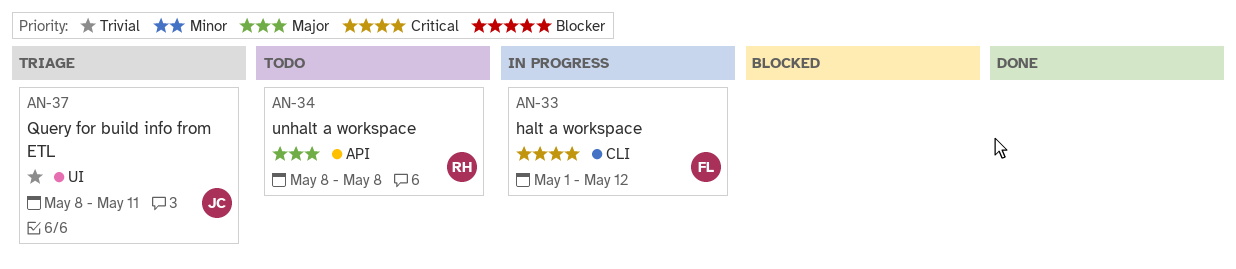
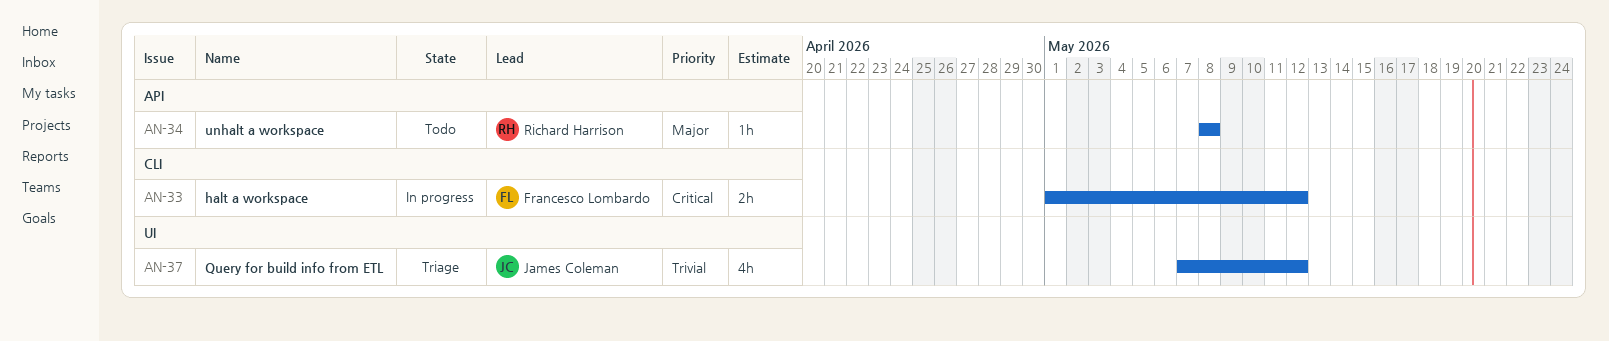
AN-37, start: May 8 -> May 7
AN-37, due: May 11 -> May 12

